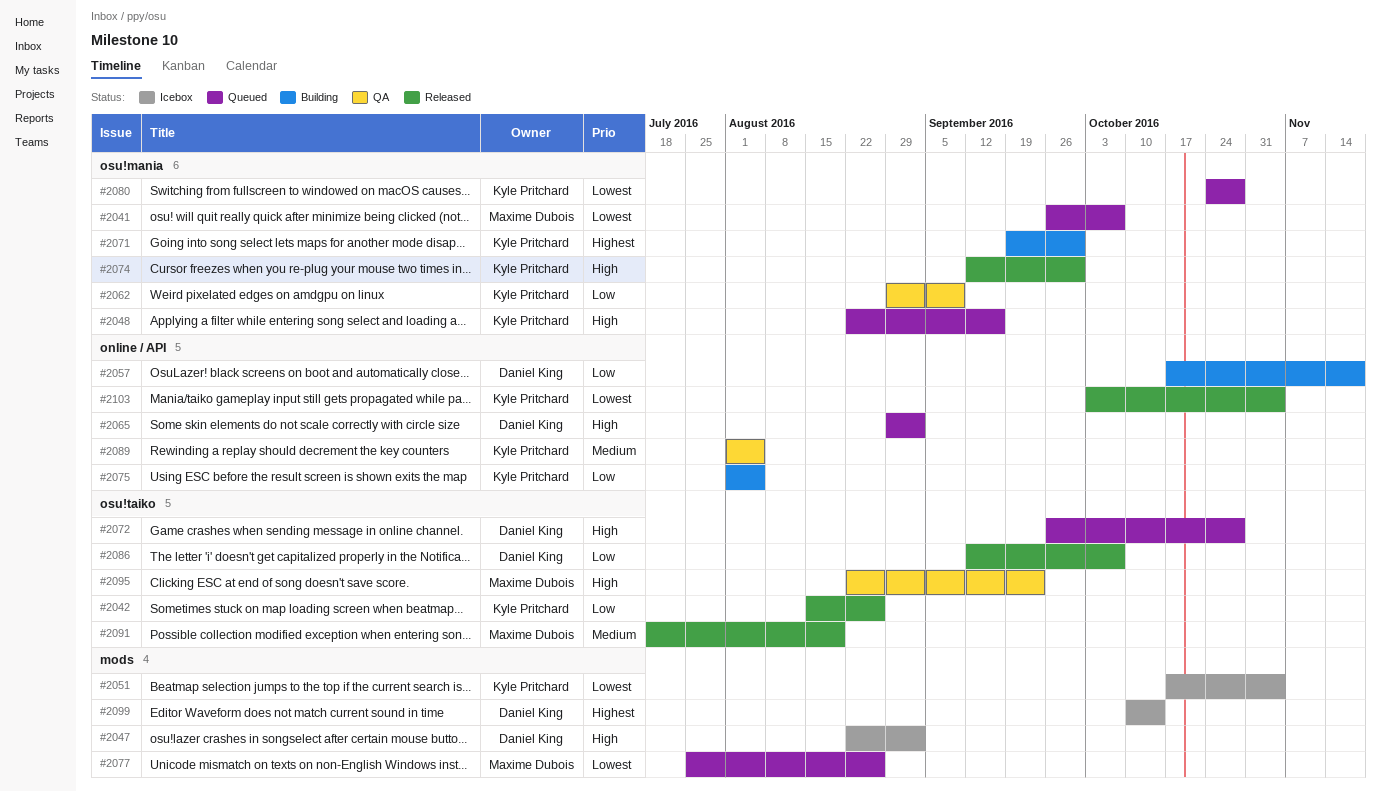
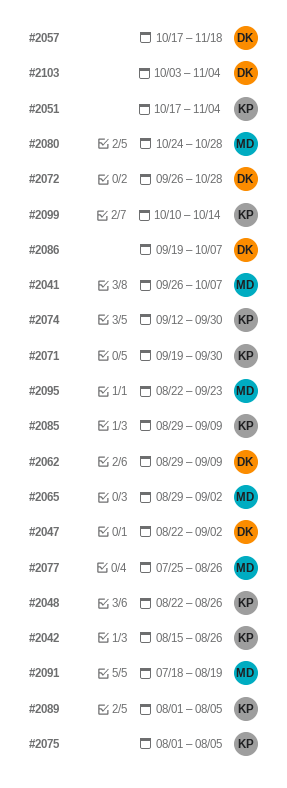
#2048, due: Sep 16 -> Aug 26
#2062, owner: Kyle Pritchard -> Daniel King
#2065, owner: Daniel King -> Maxime Dubois
#2080, owner: Kyle Pritchard -> Maxime Dubois
#2085: none -> present
#2086, start: Sep 12 -> Sep 19
#2099, owner: Daniel King -> Kyle Pritchard
#2103, owner: Kyle Pritchard -> Daniel King

